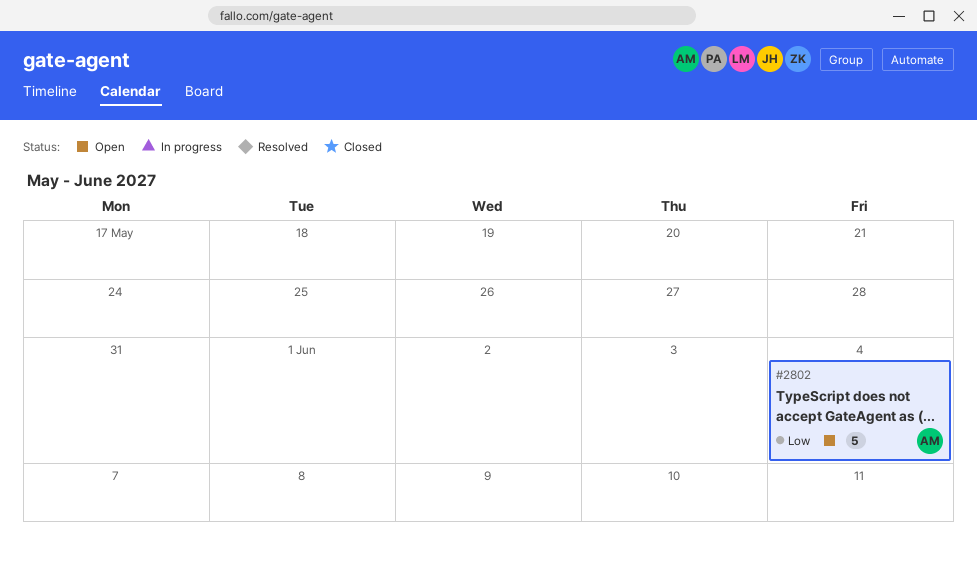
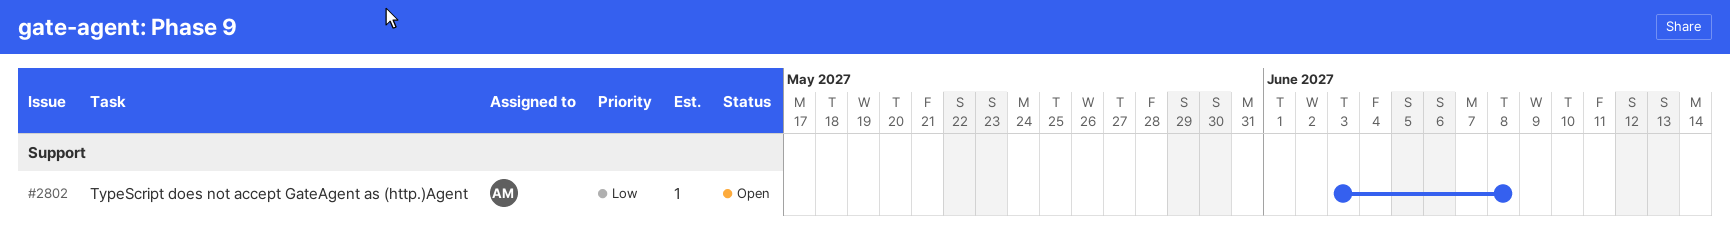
#2802, estimate: 5 -> 1
#2802, due: Jun 4 -> Jun 8

